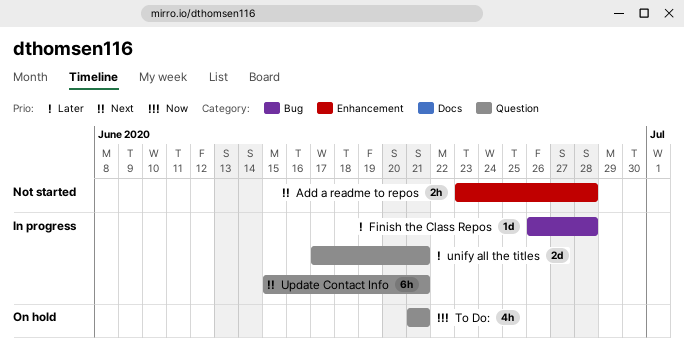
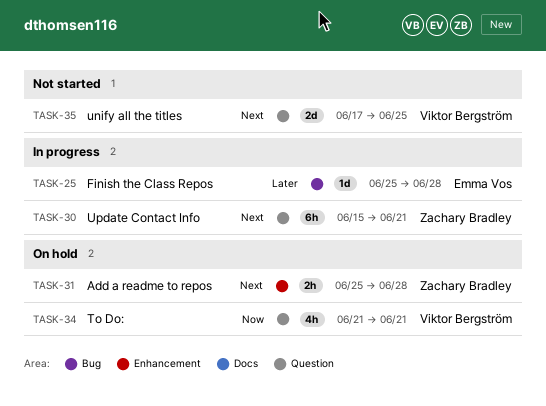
Add a readme to repos, status: Not started -> On hold
Add a readme to repos, start: Jun 23 -> Jun 25
Finish the Class Repos, start: Jun 26 -> Jun 25
unify all the titles, status: In progress -> Not started
unify all the titles, priority: Later -> Next
unify all the titles, due: Jun 21 -> Jun 25

